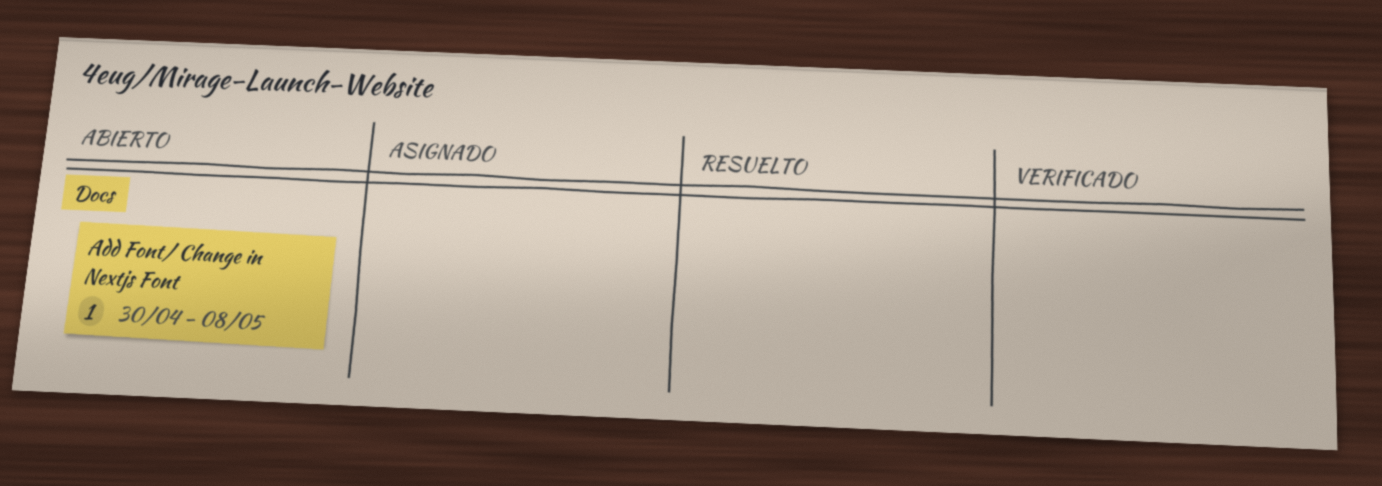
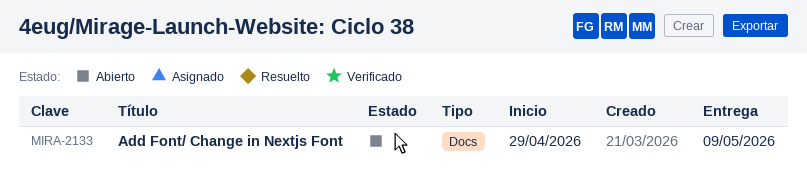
Add Font/ Change in Nextjs Font, start: Apr 30 -> Apr 29
Add Font/ Change in Nextjs Font, due: May 8 -> May 9

